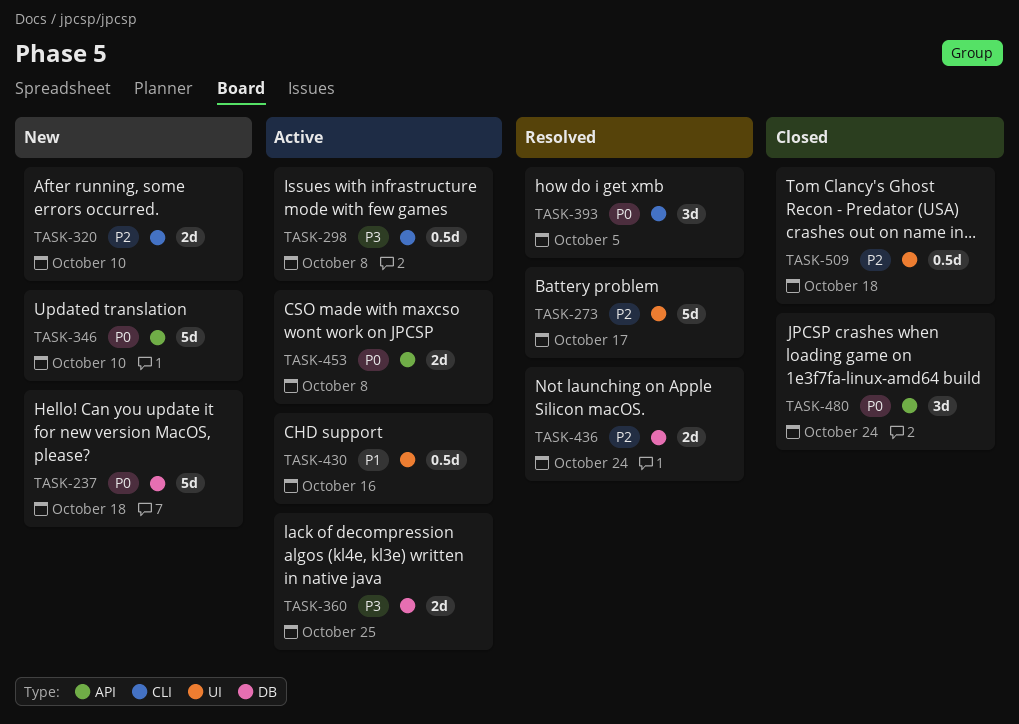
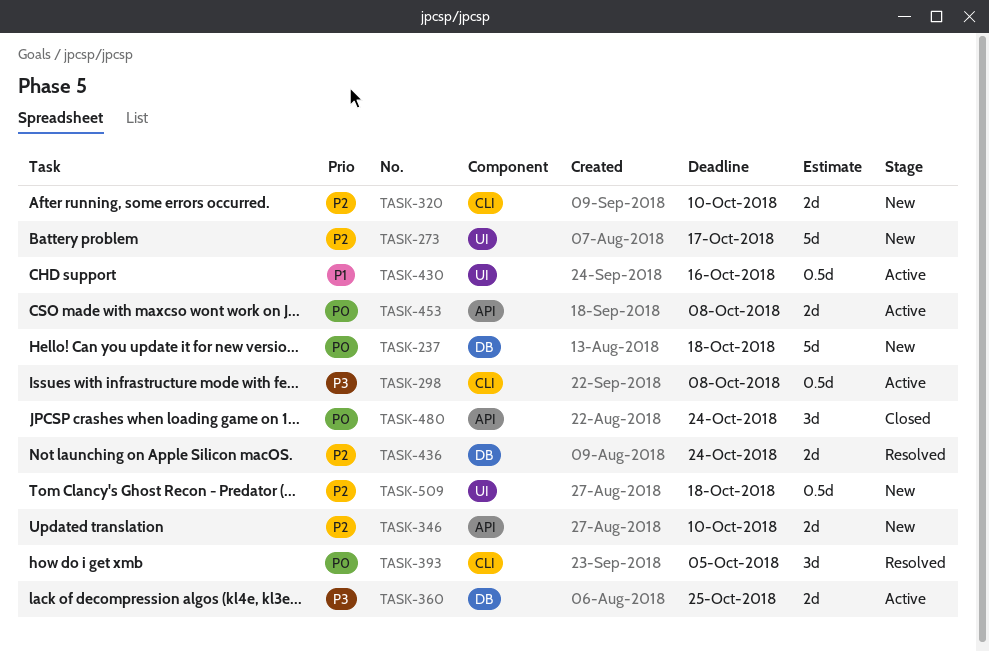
TASK-273, status: Resolved -> New
TASK-346, priority: P0 -> P2
TASK-346, estimate: 5d -> 2d
TASK-509, status: Closed -> New

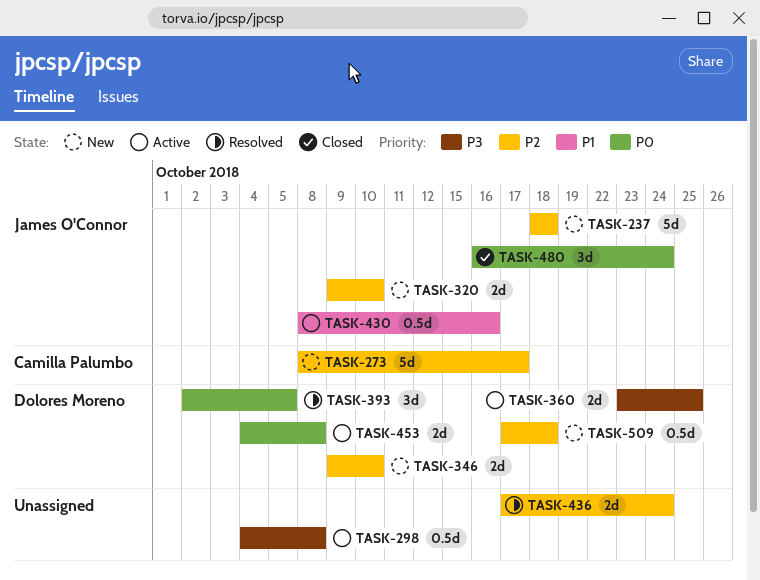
TASK-237, priority: P0 -> P2

